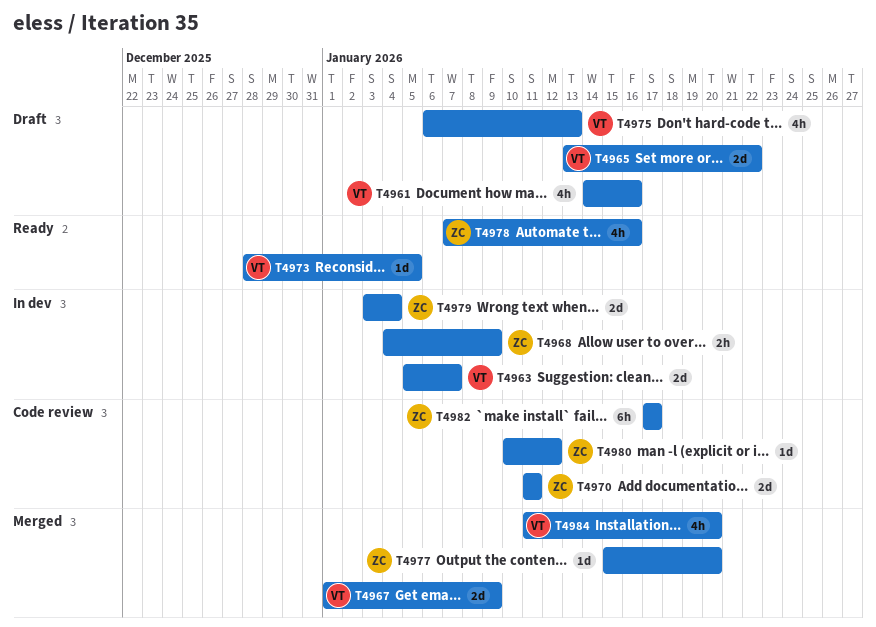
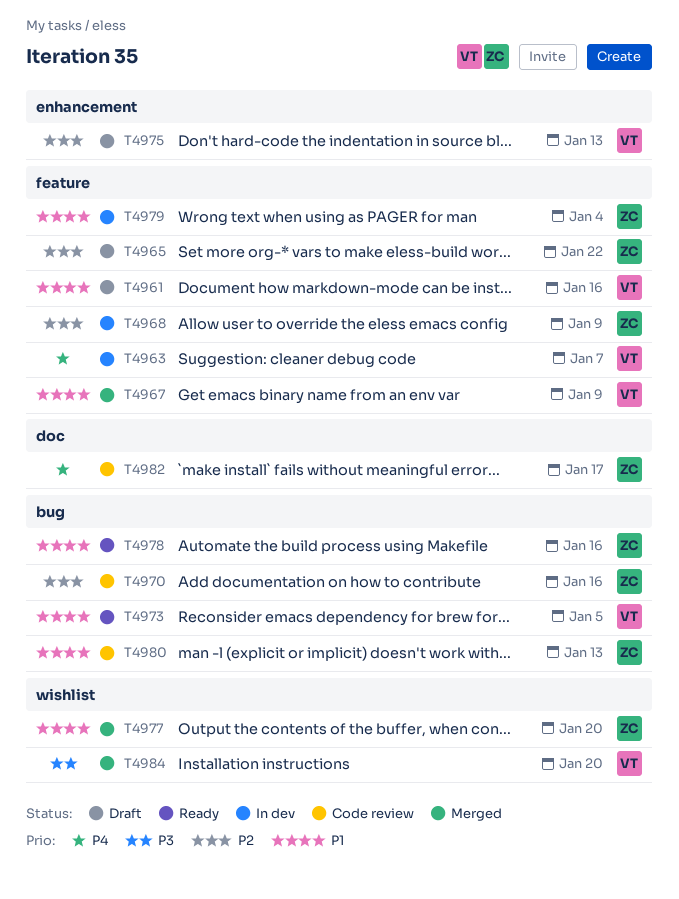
T4965, owner: VT -> ZC
T4970, due: Jan 11 -> Jan 16
T4980, due: Jan 12 -> Jan 13

